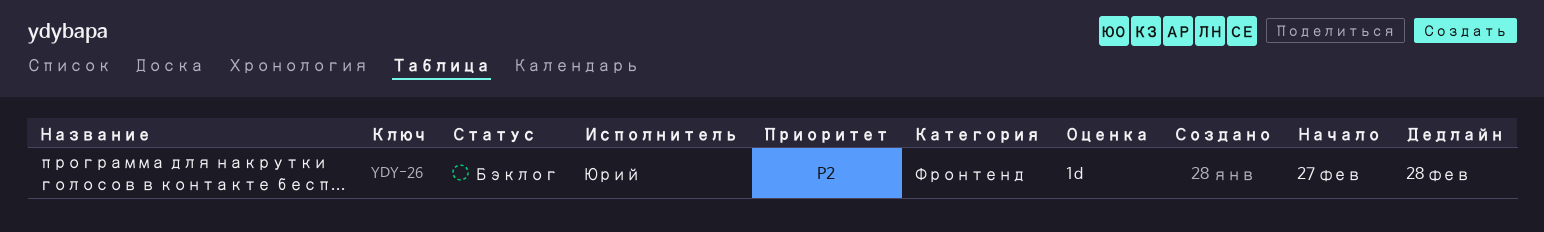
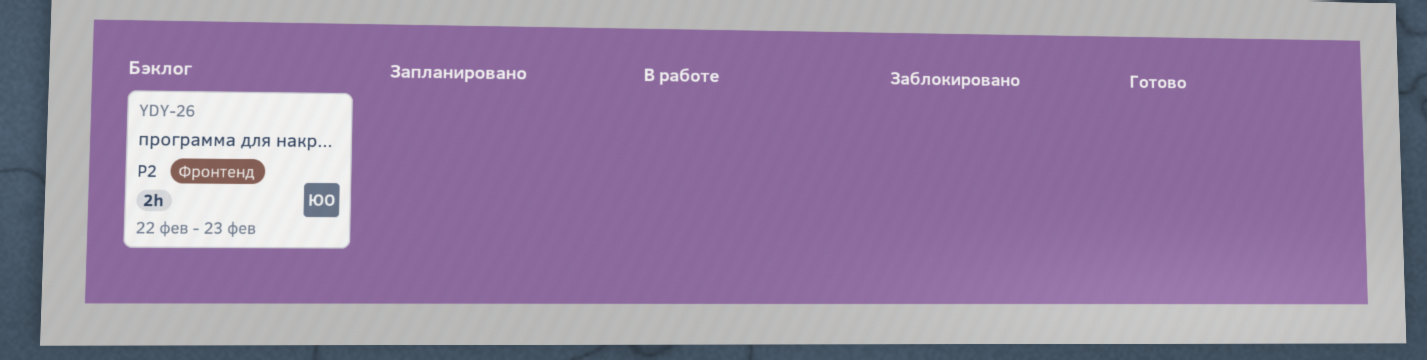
YDY-26, estimate: 1d -> 2h
YDY-26, start: Feb 27 -> Feb 22
YDY-26, due: Feb 28 -> Feb 23

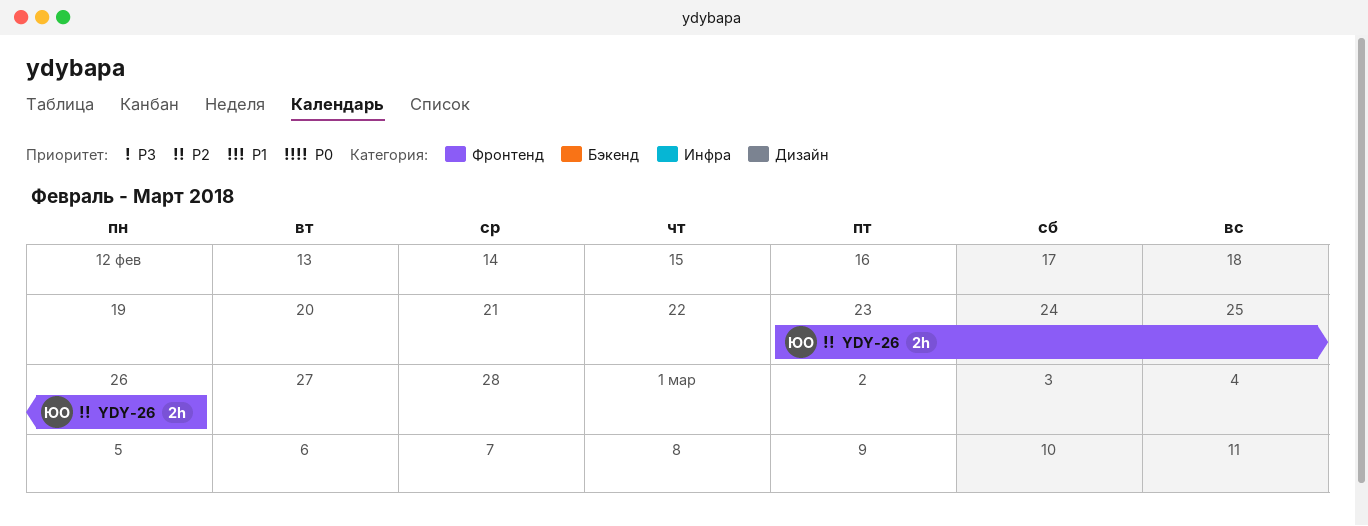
YDY-26, start: Feb 22 -> Feb 23
YDY-26, due: Feb 23 -> Feb 26

